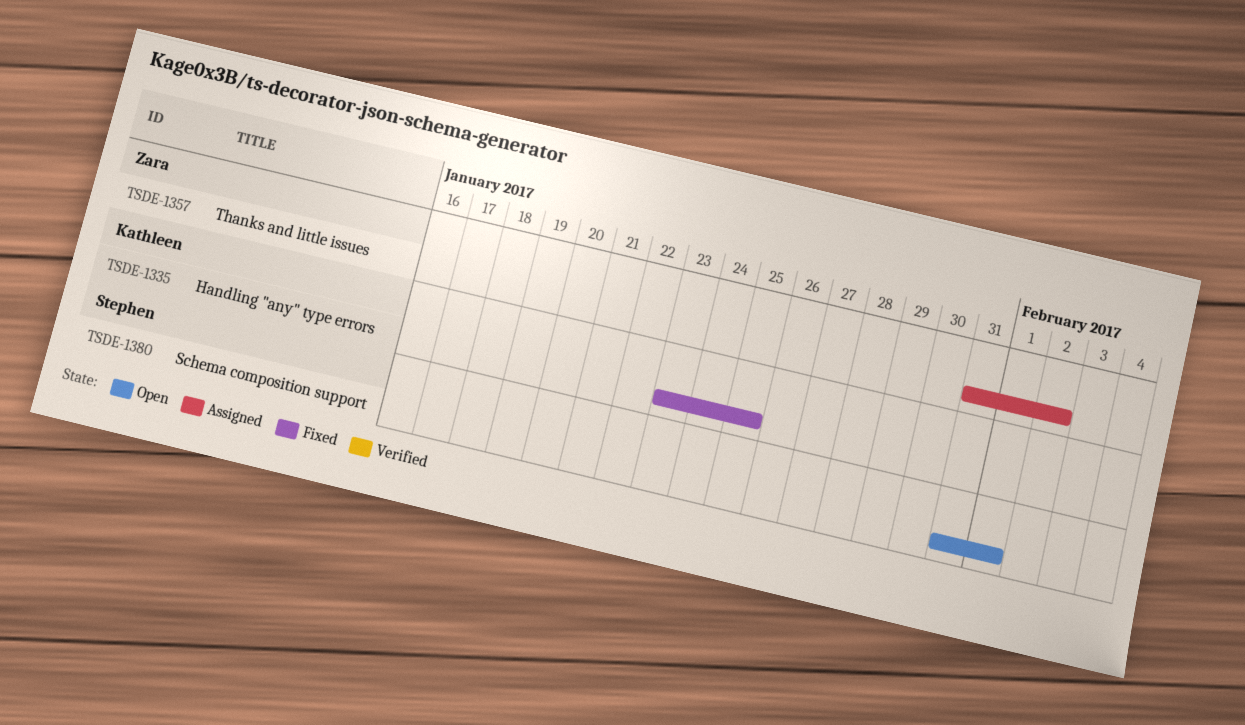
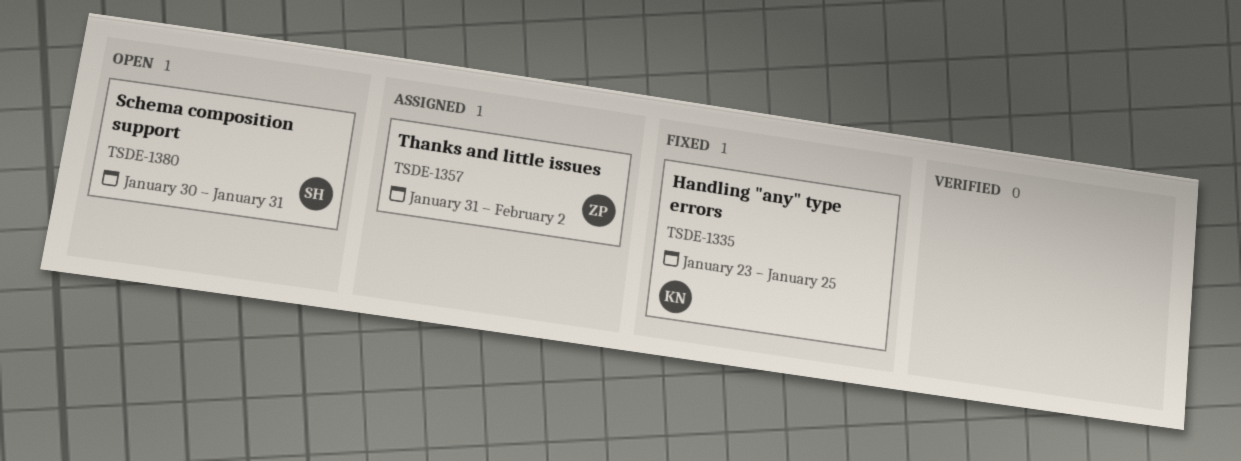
TSDE-1380, start: Jan 31 -> Jan 30
TSDE-1380, due: Feb 1 -> Jan 31

